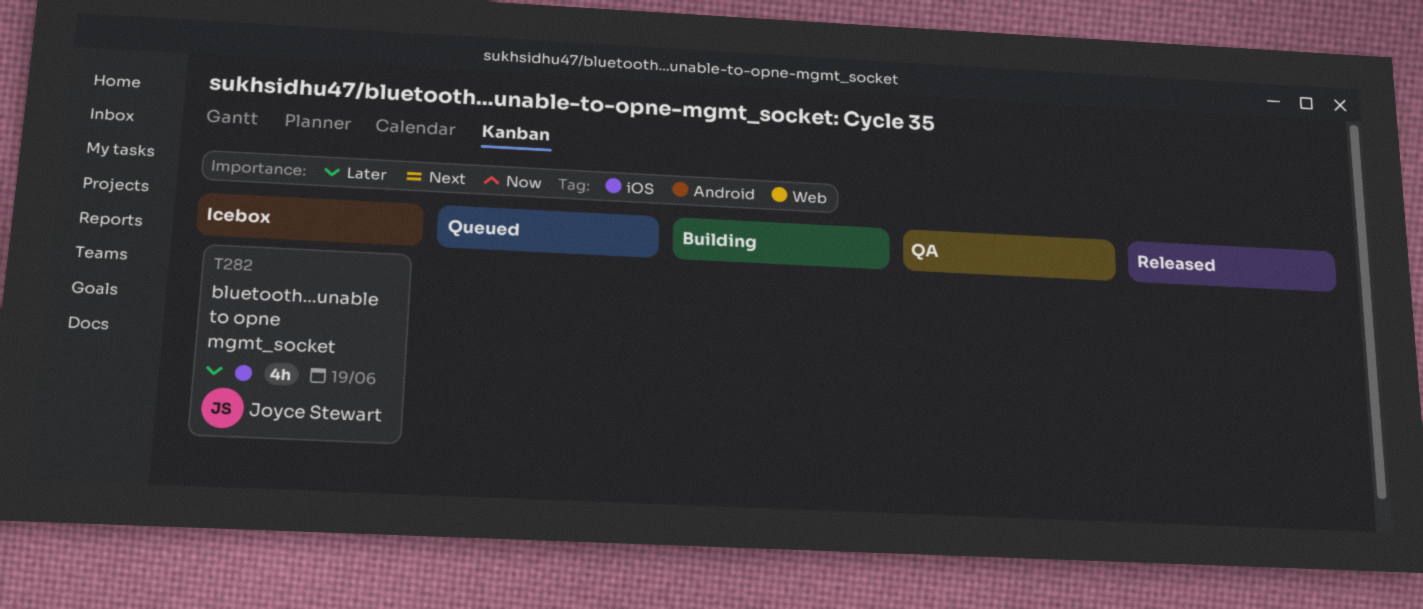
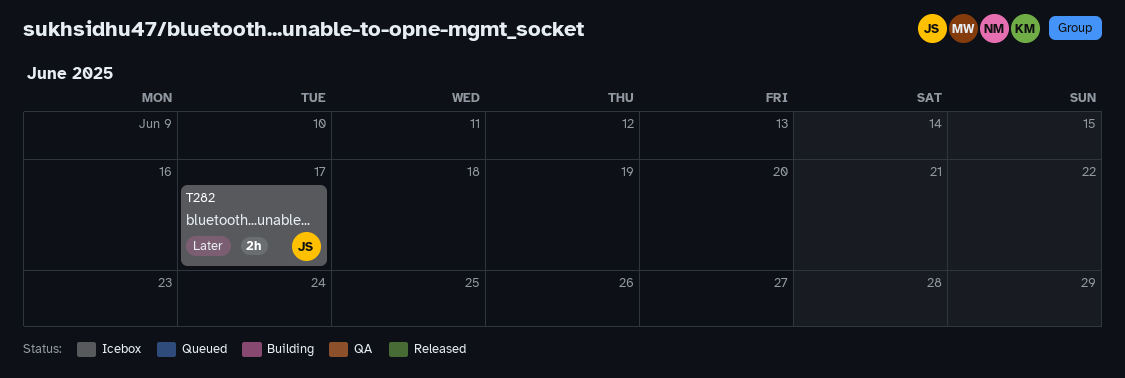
T282, estimate: 4h -> 2h
T282, due: Jun 19 -> Jun 17

